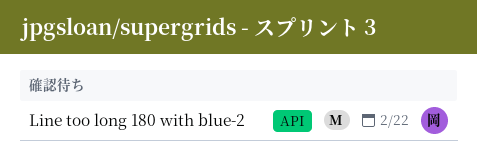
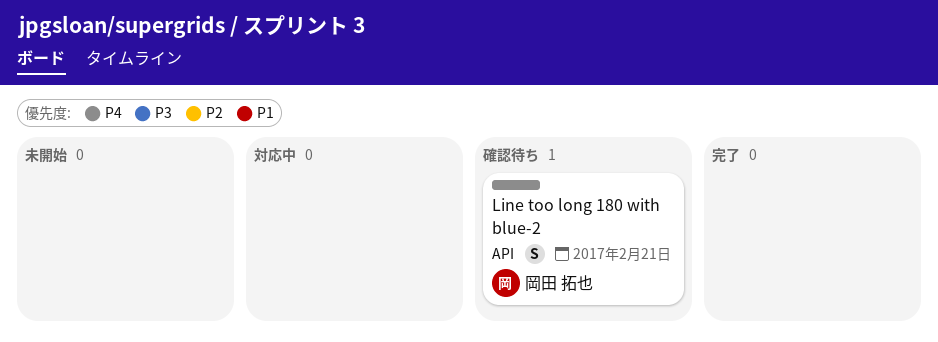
Line too long 180 with blue-2, estimate: M -> S
Line too long 180 with blue-2, due: Feb 22 -> Feb 21

